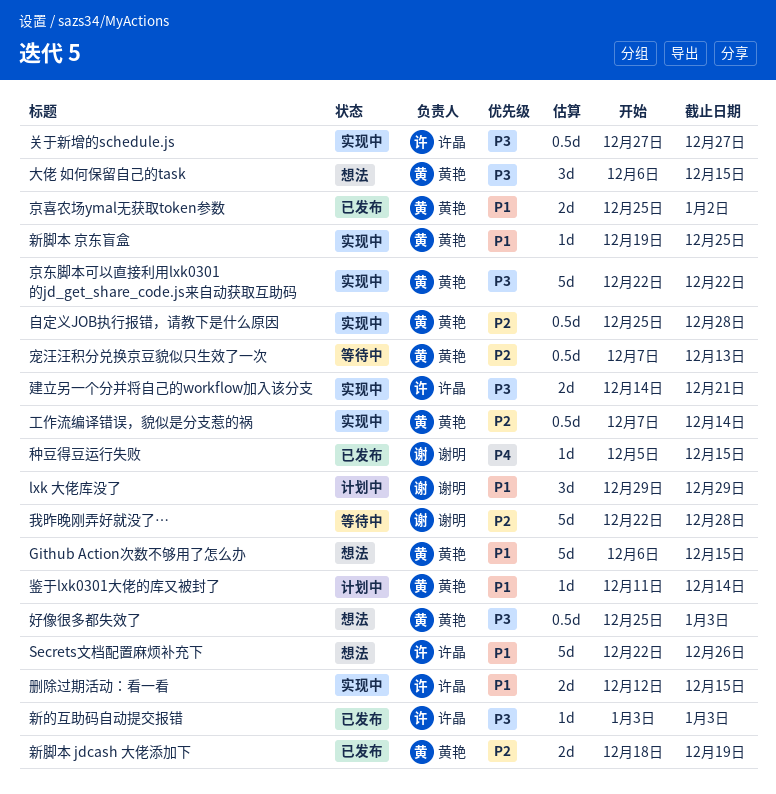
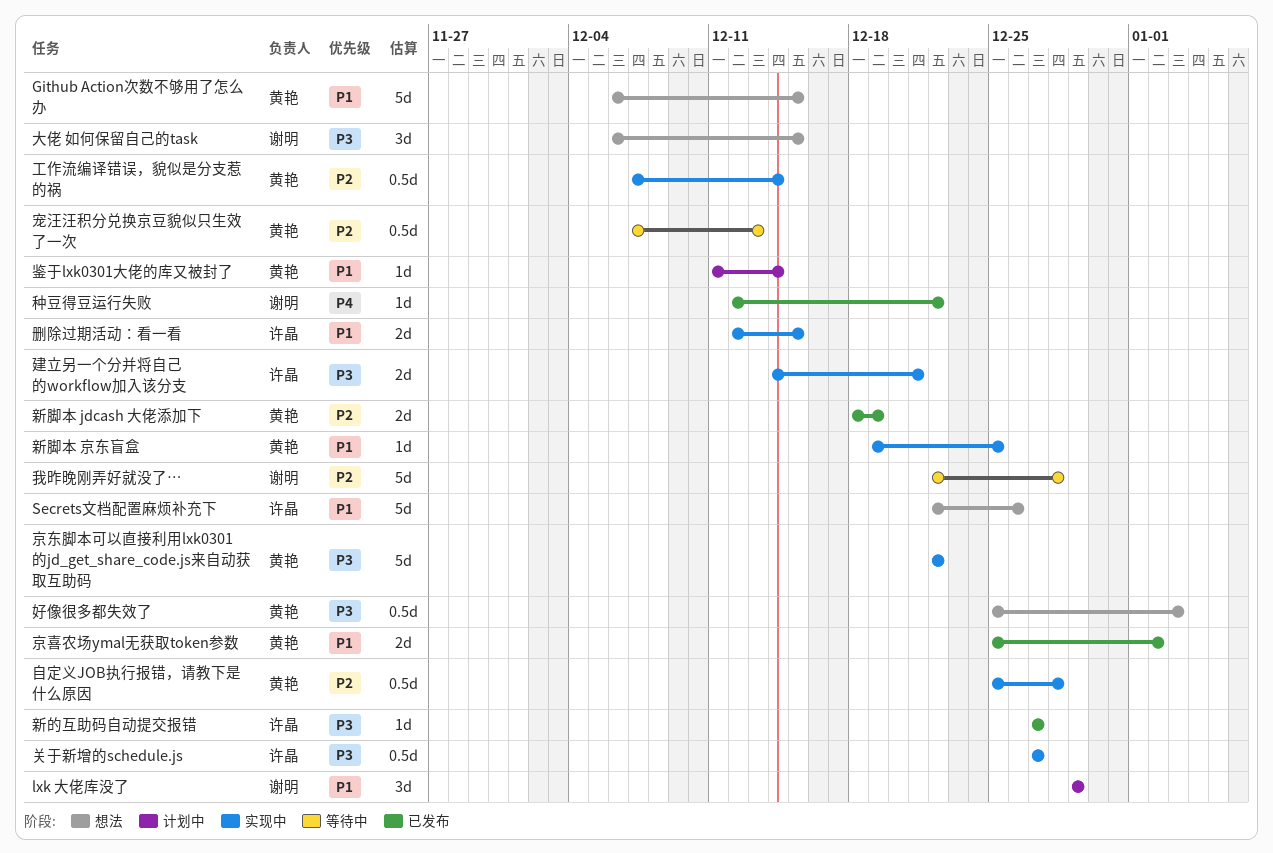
大佬 如何保留自己的task, owner: 黄艳 -> 谢明
新的互助码自动提交报错, start: Jan 3 -> Dec 27
新的互助码自动提交报错, due: Jan 3 -> Dec 27
种豆得豆运行失败, start: Dec 5 -> Dec 12
种豆得豆运行失败, due: Dec 15 -> Dec 22

